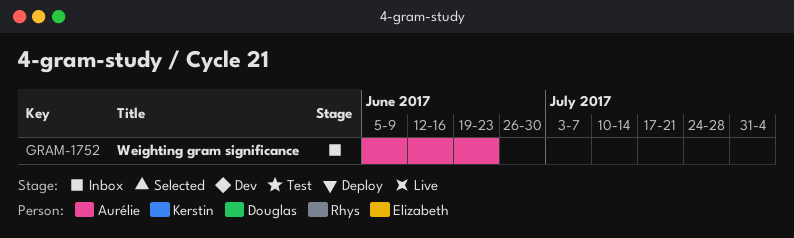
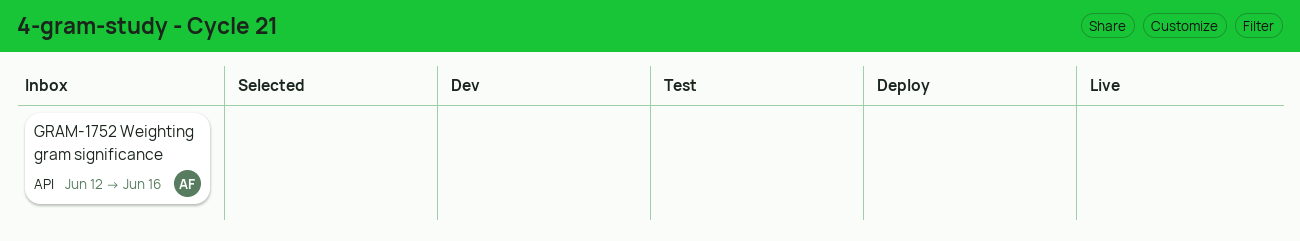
GRAM-1752, start: Jun 5 -> Jun 12
GRAM-1752, due: Jun 23 -> Jun 16

